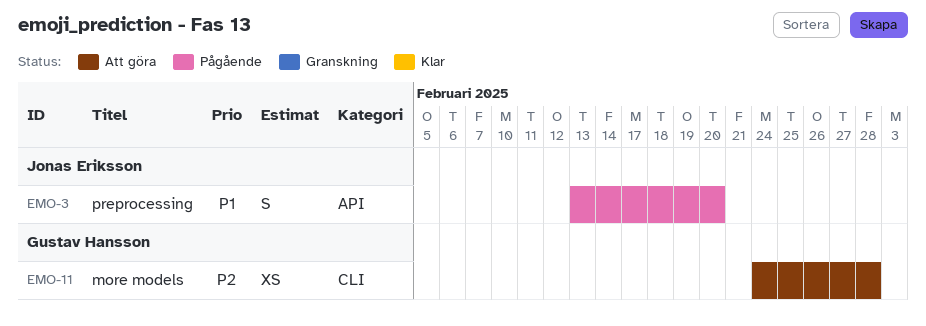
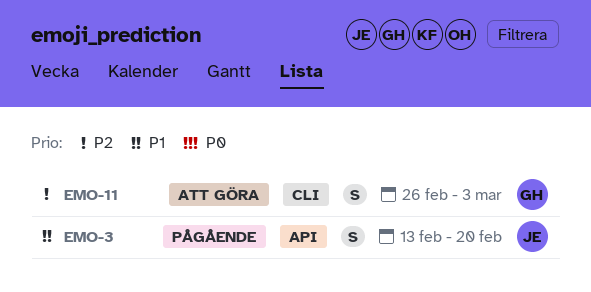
EMO-11, estimate: XS -> S
EMO-11, start: Feb 24 -> Feb 26
EMO-11, due: Feb 28 -> Mar 3

